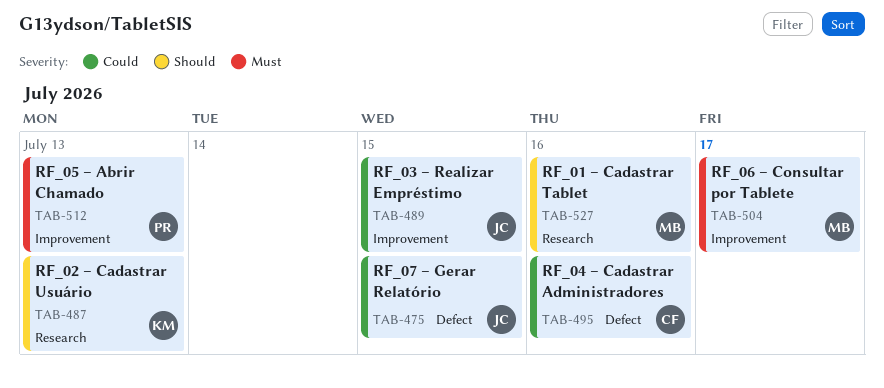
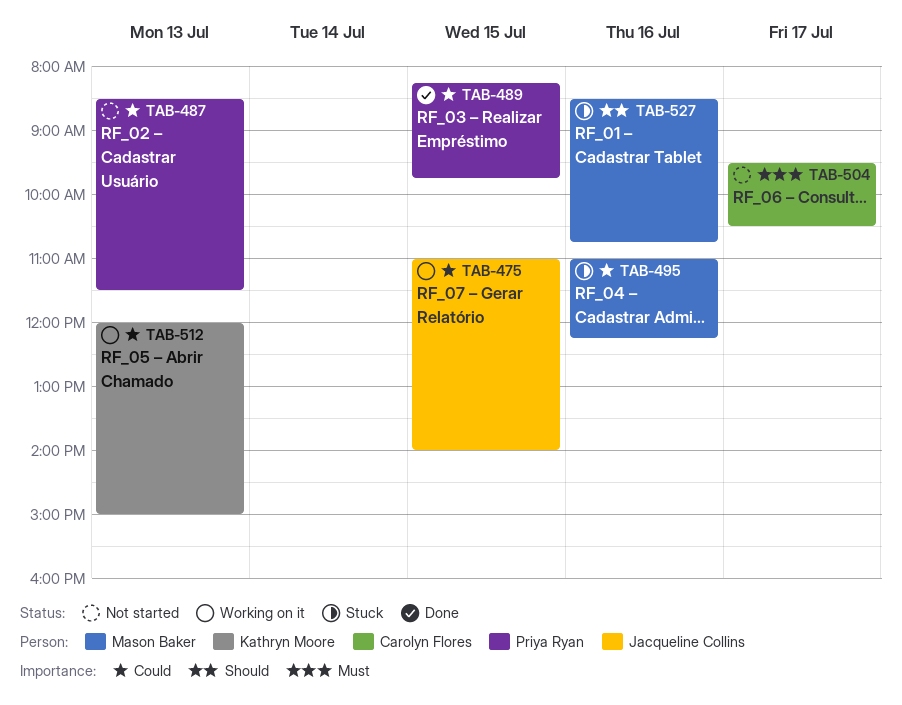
TAB-487, owner: Kathryn Moore -> Priya Ryan
TAB-487, priority: Should -> Could
TAB-489, owner: Jacqueline Collins -> Priya Ryan
TAB-495, owner: Carolyn Flores -> Mason Baker
TAB-504, owner: Mason Baker -> Carolyn Flores
TAB-512, owner: Priya Ryan -> Kathryn Moore
TAB-512, priority: Must -> Could

